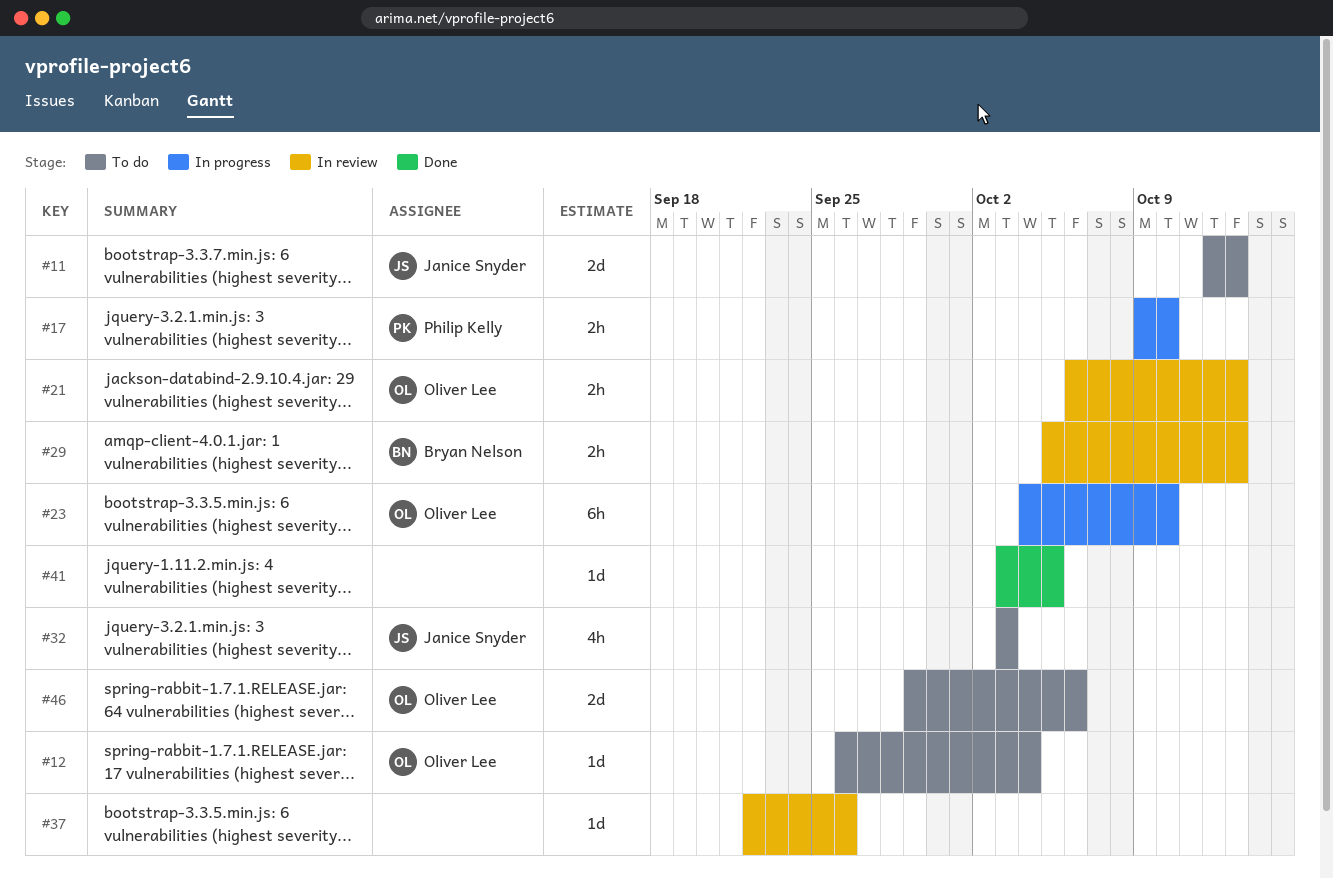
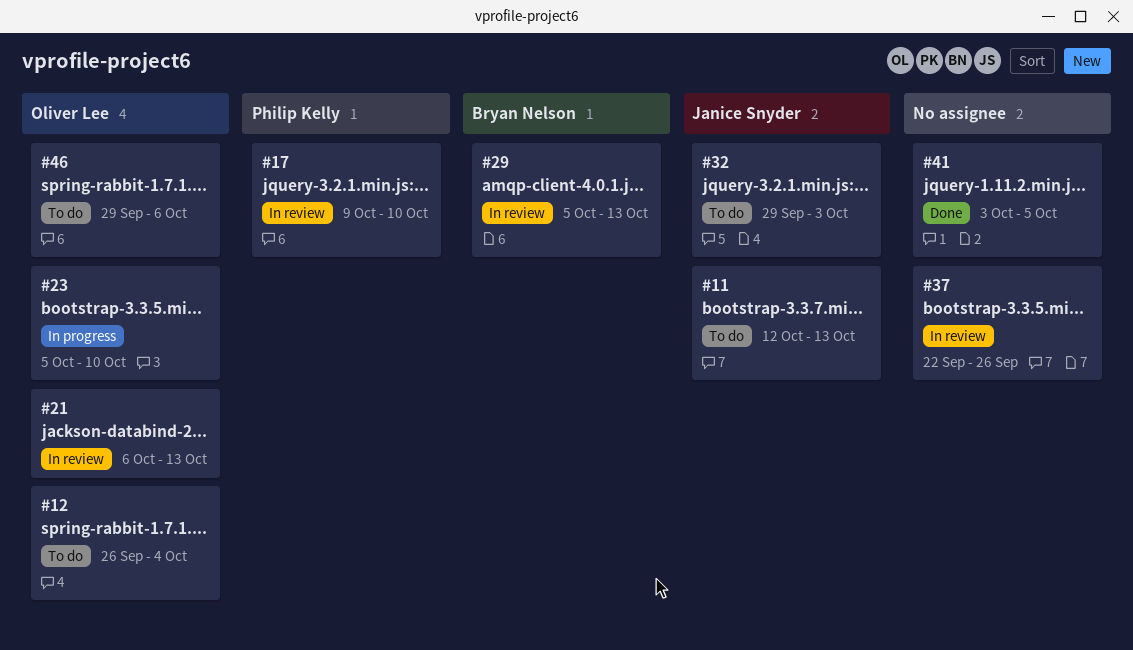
#17, status: In progress -> In review
#23, start: Oct 4 -> Oct 5
#32, start: Oct 3 -> Sep 29

